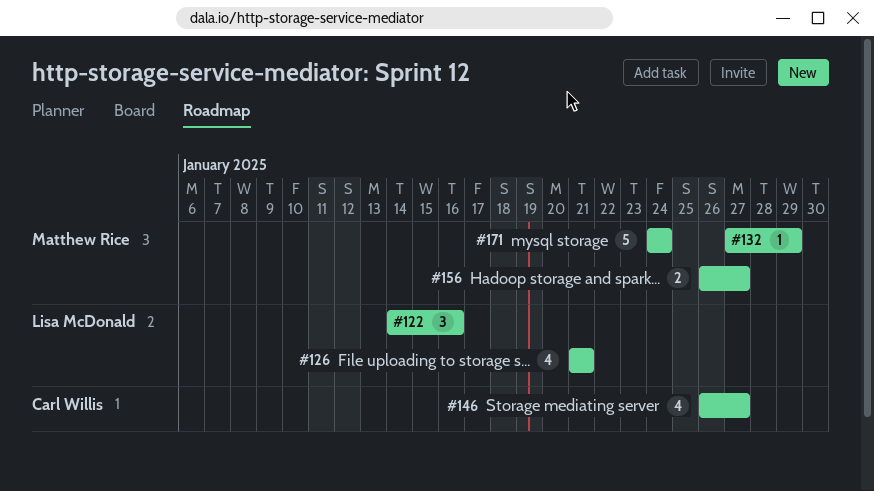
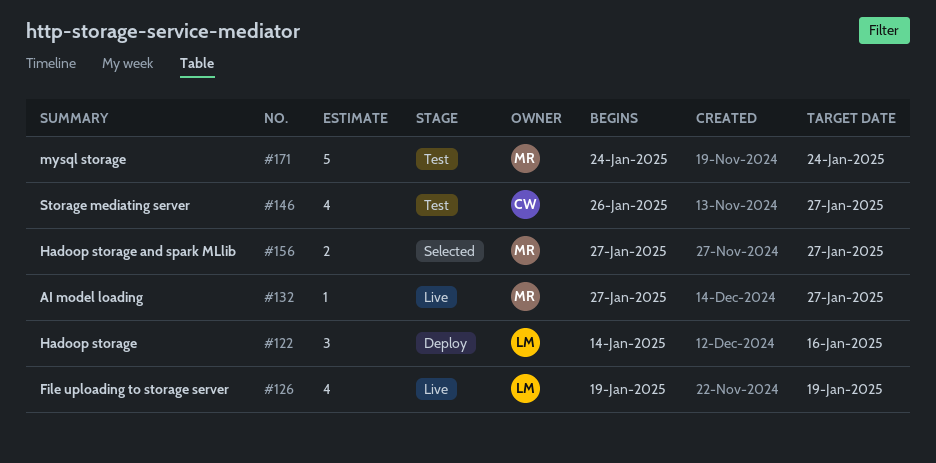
#126, start: Jan 21 -> Jan 19
#126, due: Jan 21 -> Jan 19
#132, due: Jan 29 -> Jan 27
#156, start: Jan 26 -> Jan 27

